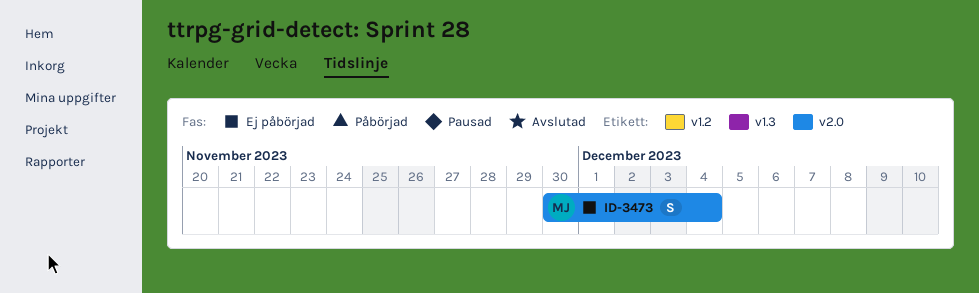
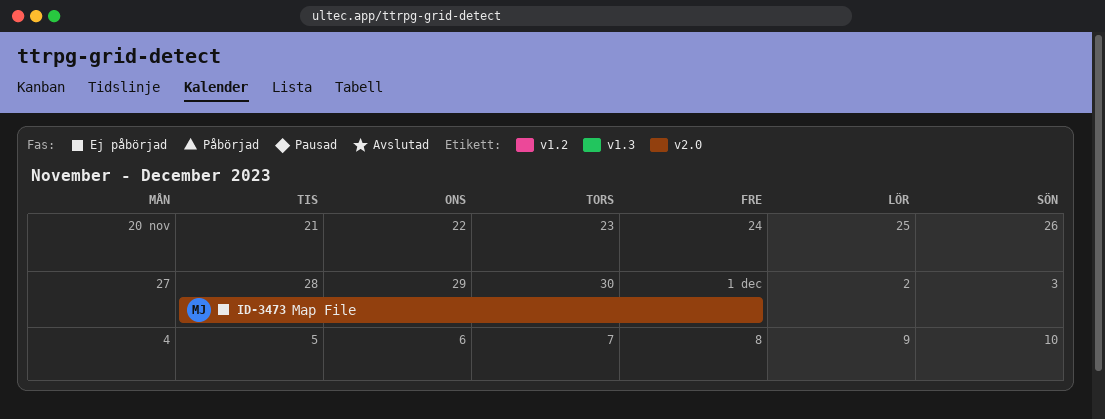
ID-3473, start: Nov 30 -> Nov 28
ID-3473, due: Dec 4 -> Dec 1

